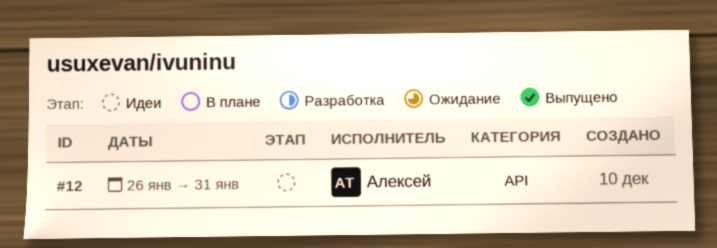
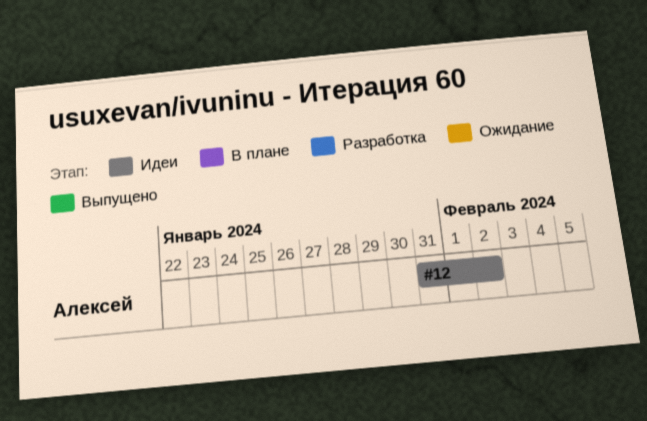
#12, start: Jan 26 -> Jan 31
#12, due: Jan 31 -> Feb 2

